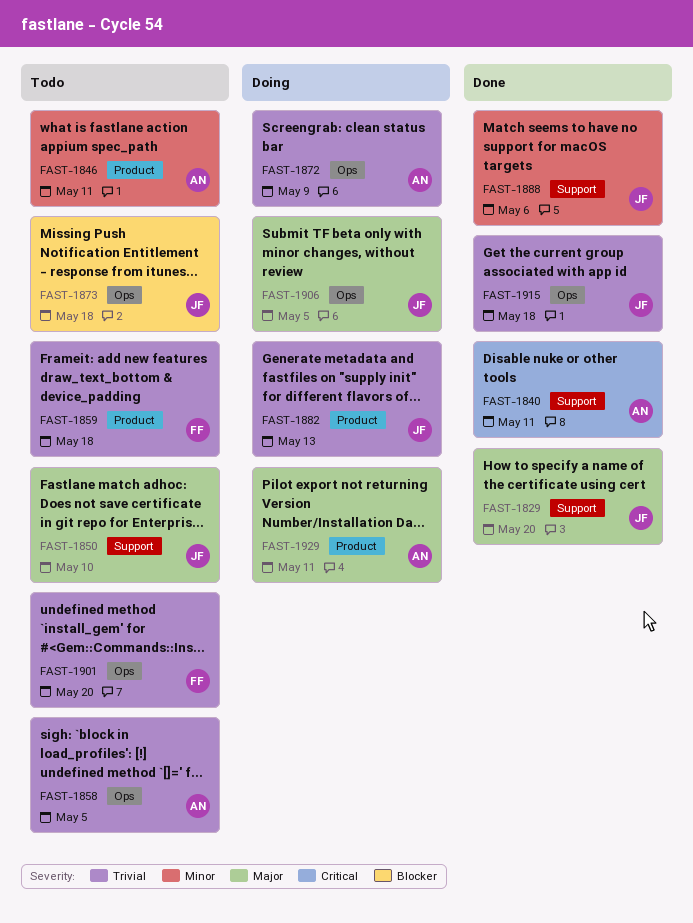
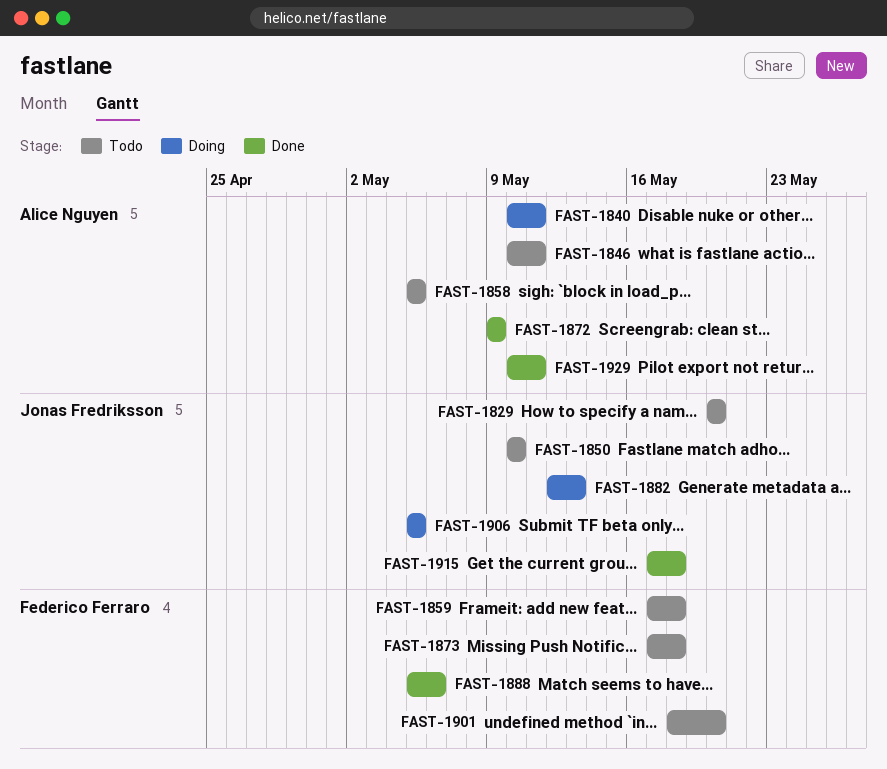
FAST-1829, status: Done -> Todo
FAST-1840, status: Done -> Doing
FAST-1872, status: Doing -> Done
FAST-1873, owner: Jonas Fredriksson -> Federico Ferraro
FAST-1888, owner: Jonas Fredriksson -> Federico Ferraro
FAST-1929, status: Doing -> Done

